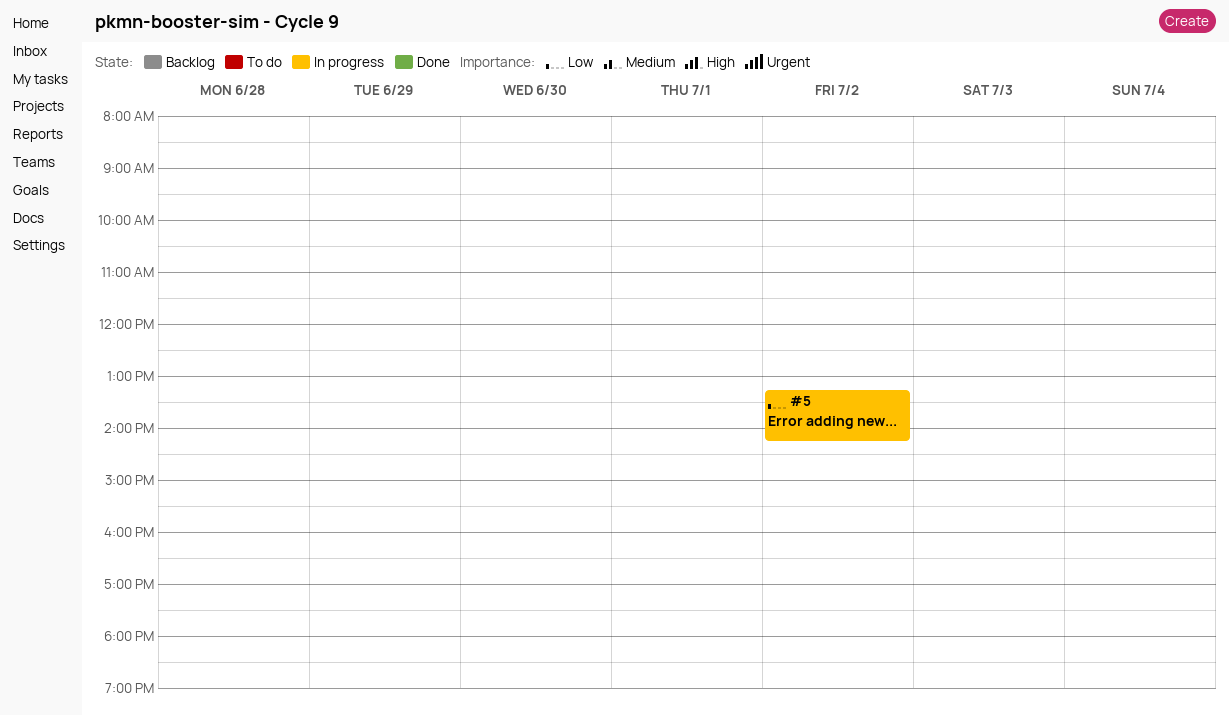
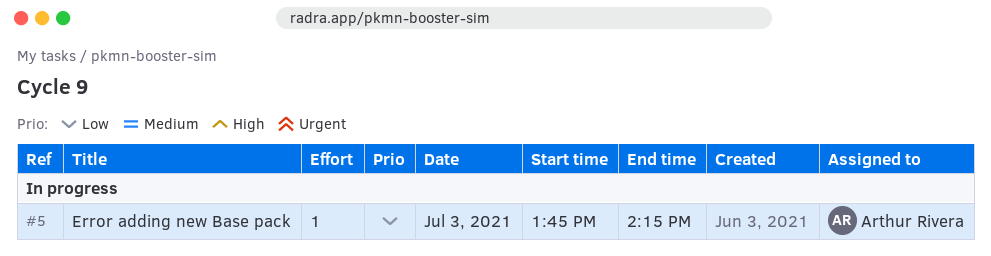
#5, day: Jul 2 -> Jul 3
#5, begins: 13:15 -> 13:45

